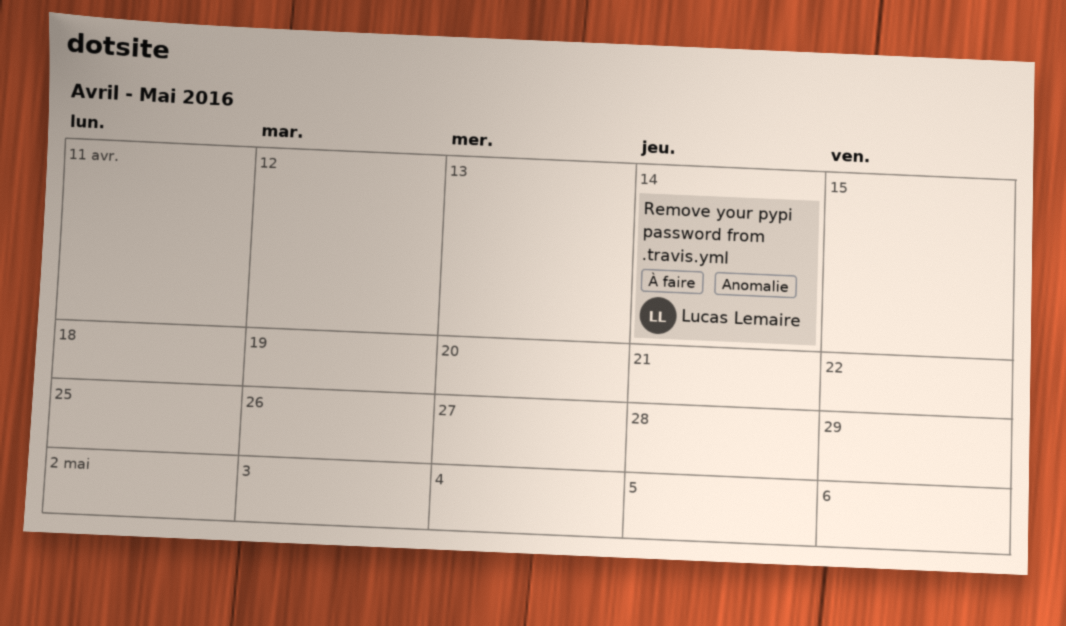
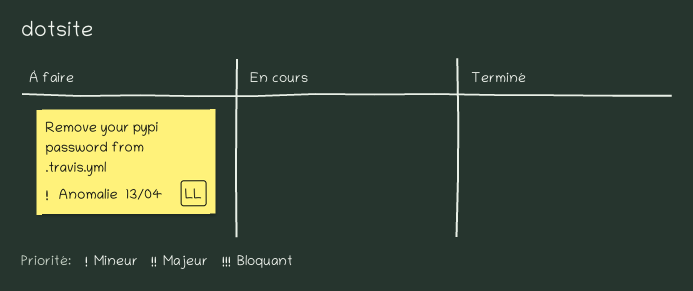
Remove your pypi password from .travis.yml, due: Apr 14 -> Apr 13

